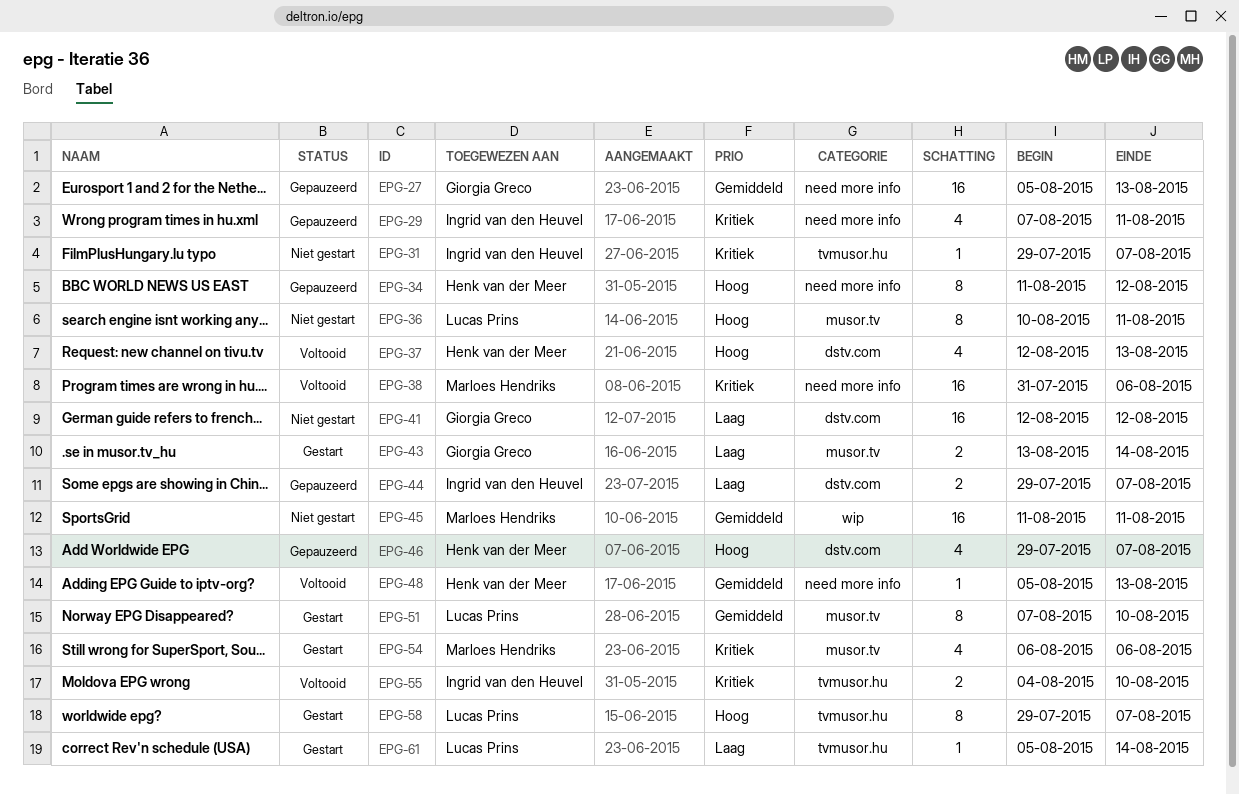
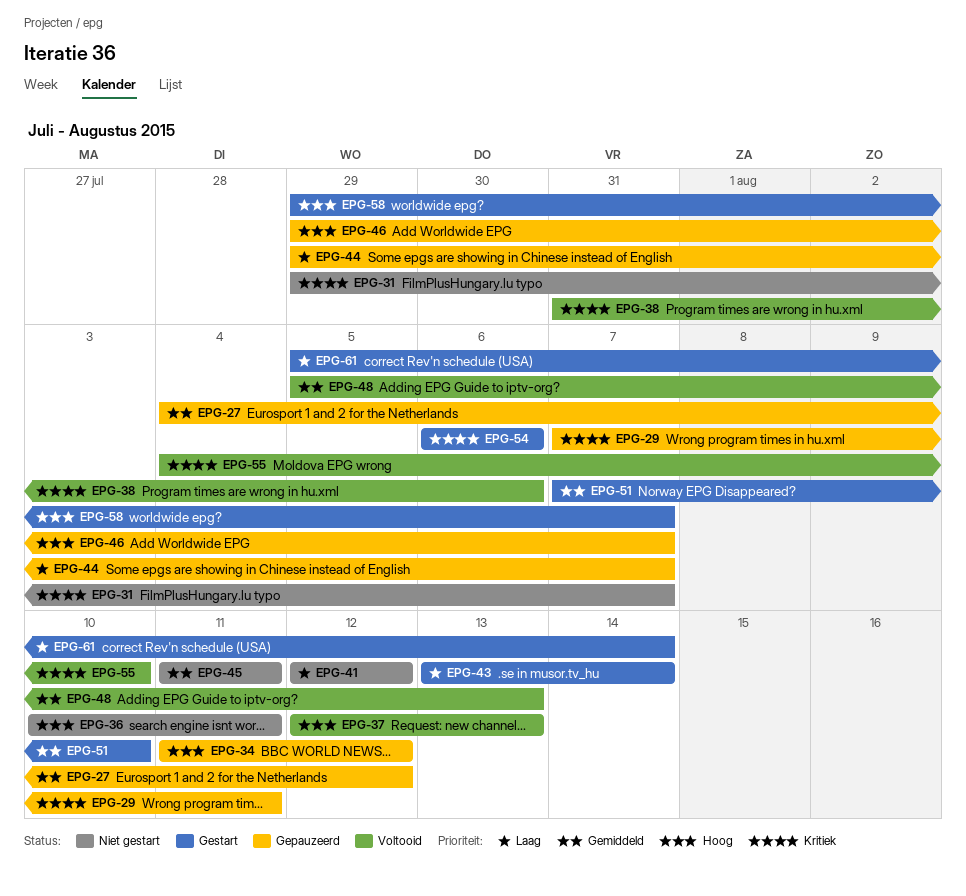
EPG-27, start: Aug 5 -> Aug 4
EPG-27, due: Aug 13 -> Aug 12

